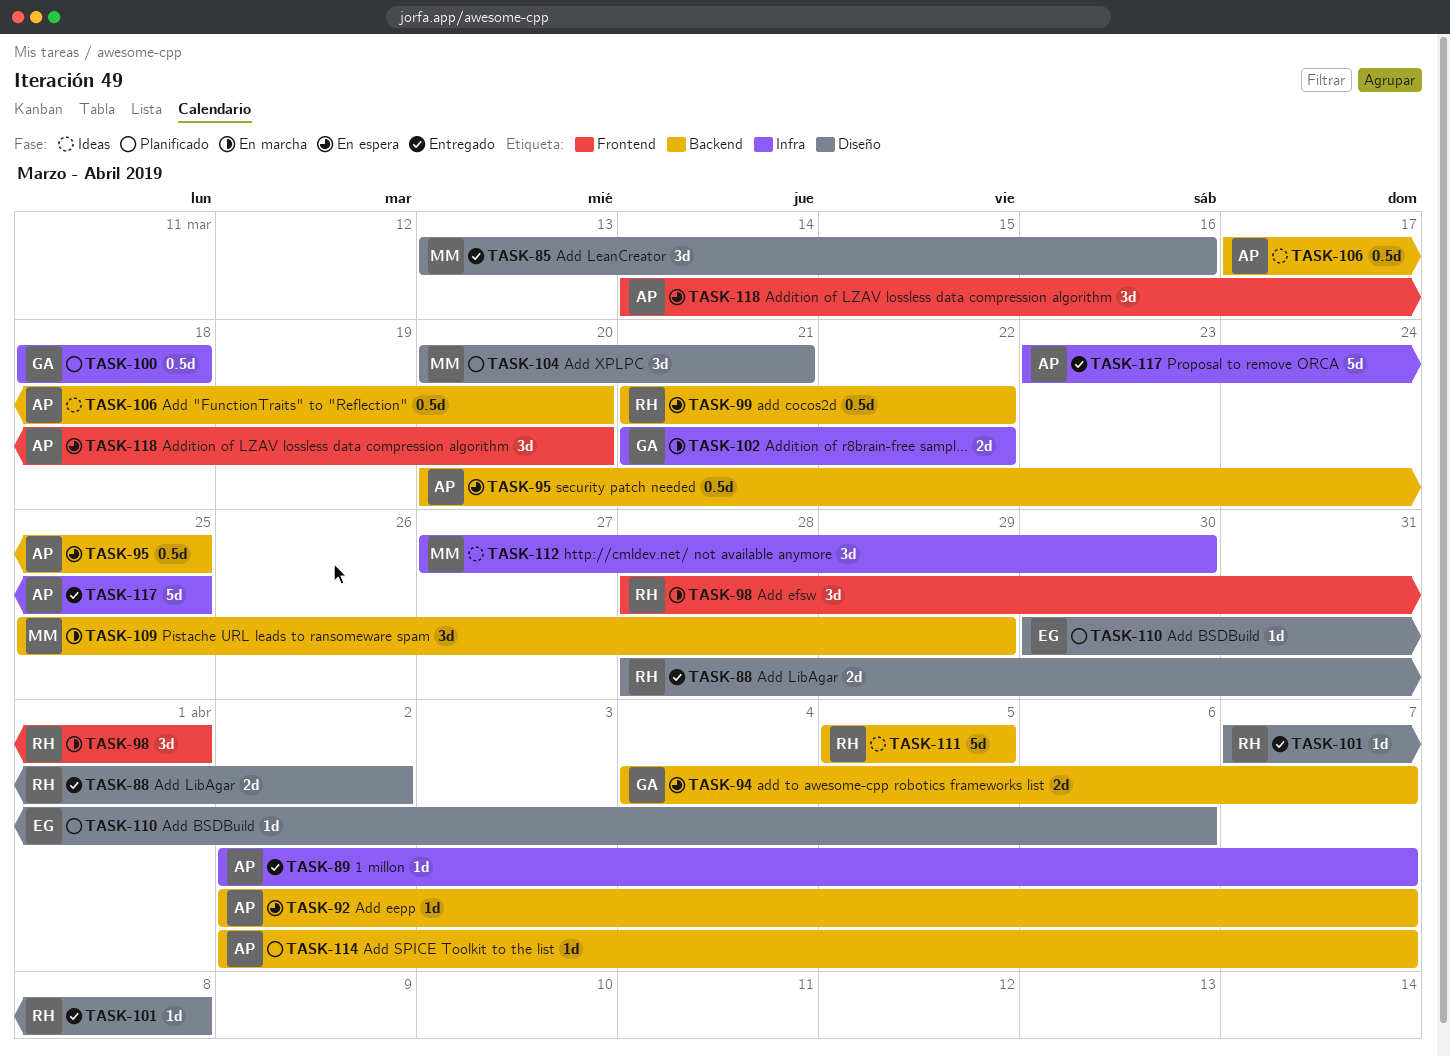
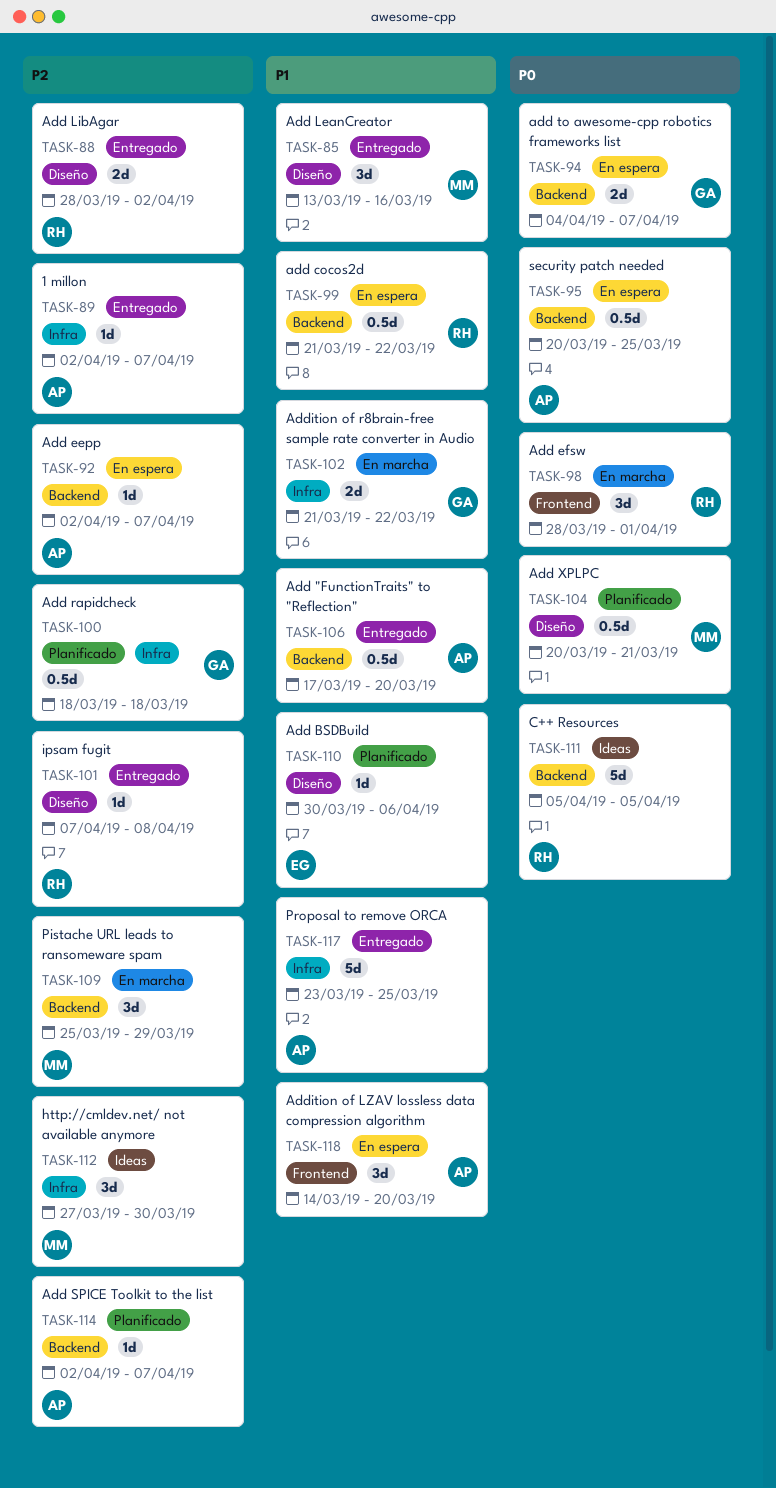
TASK-104, estimate: 3d -> 0.5d
TASK-106, status: Ideas -> Entregado

